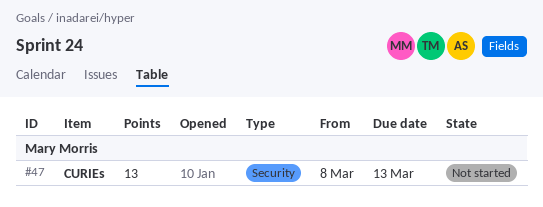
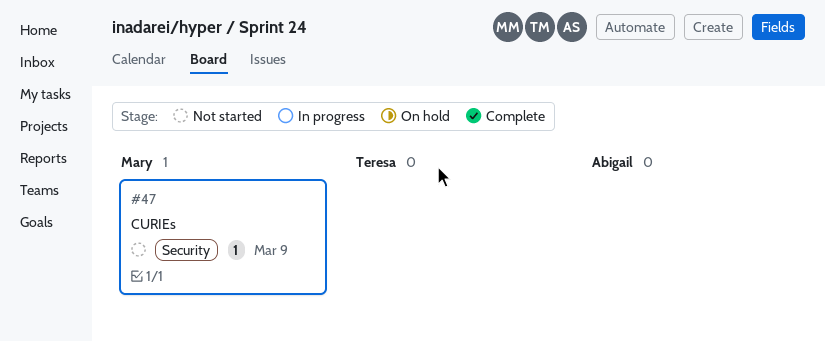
#47, estimate: 13 -> 1
#47, due: Mar 13 -> Mar 9

